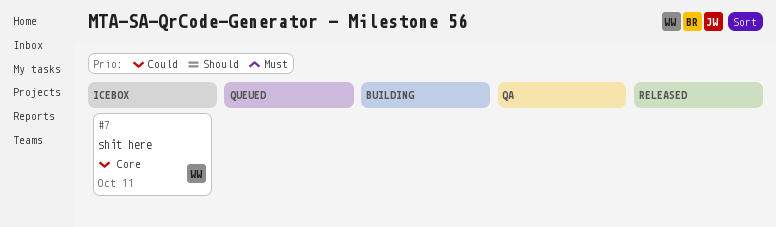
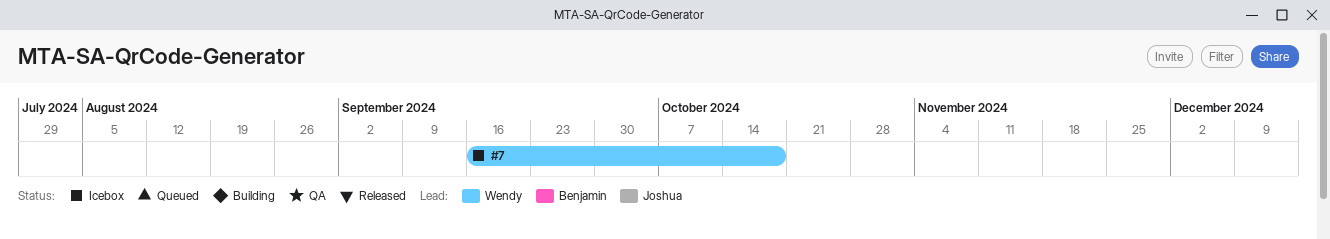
#7, due: Oct 11 -> Oct 18

